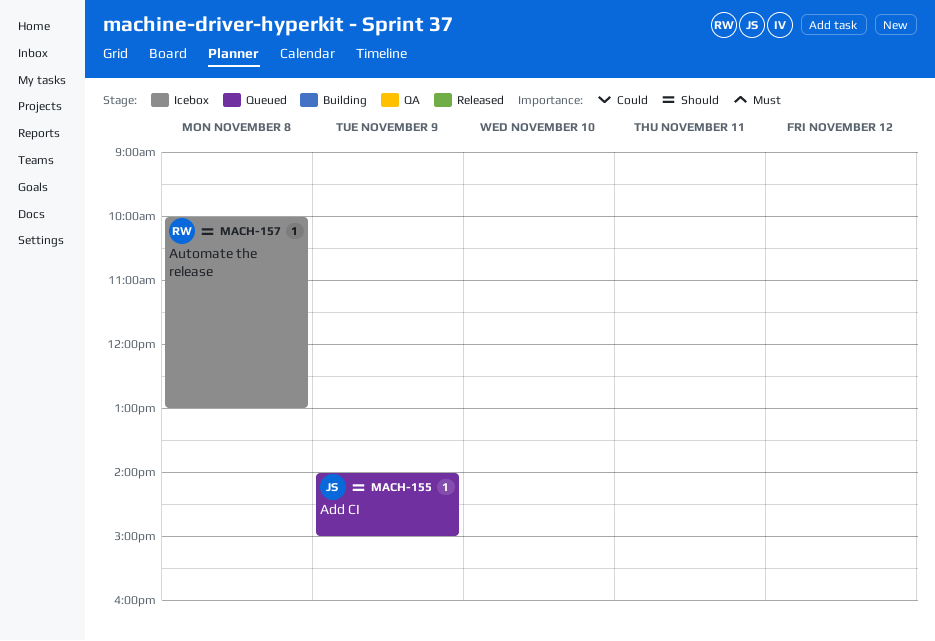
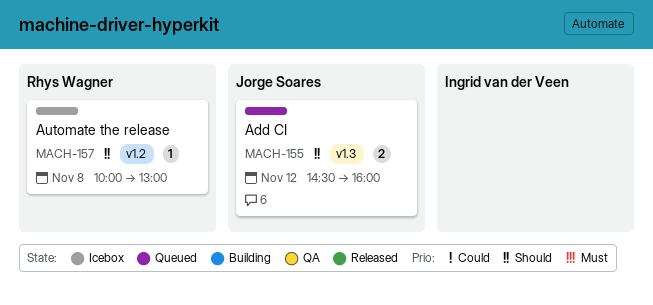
MACH-155, estimate: 1 -> 2
MACH-155, day: Nov 9 -> Nov 12
MACH-155, begins: 14:00 -> 14:30
MACH-155, ends: 15:00 -> 16:00

